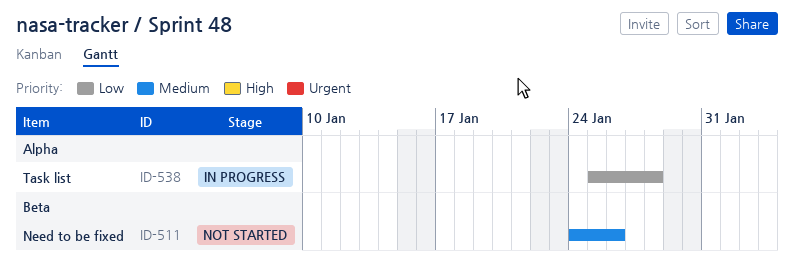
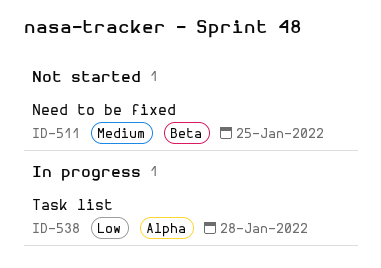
ID-511, due: Jan 26 -> Jan 25

